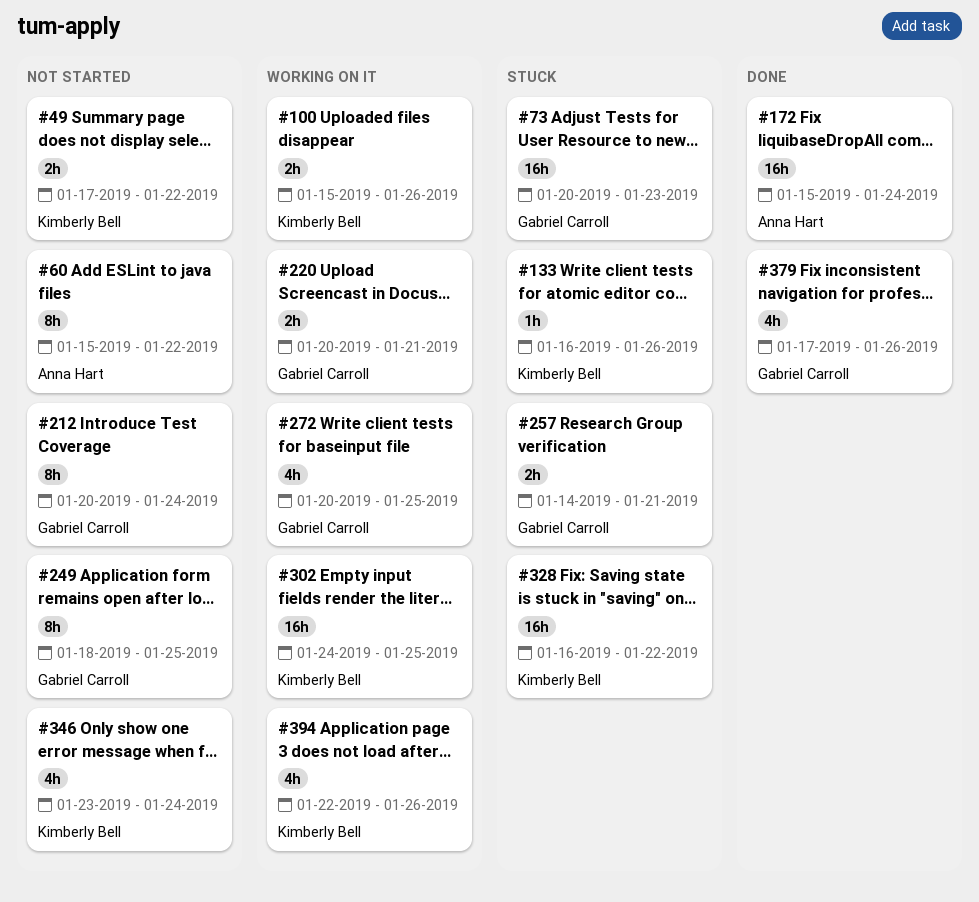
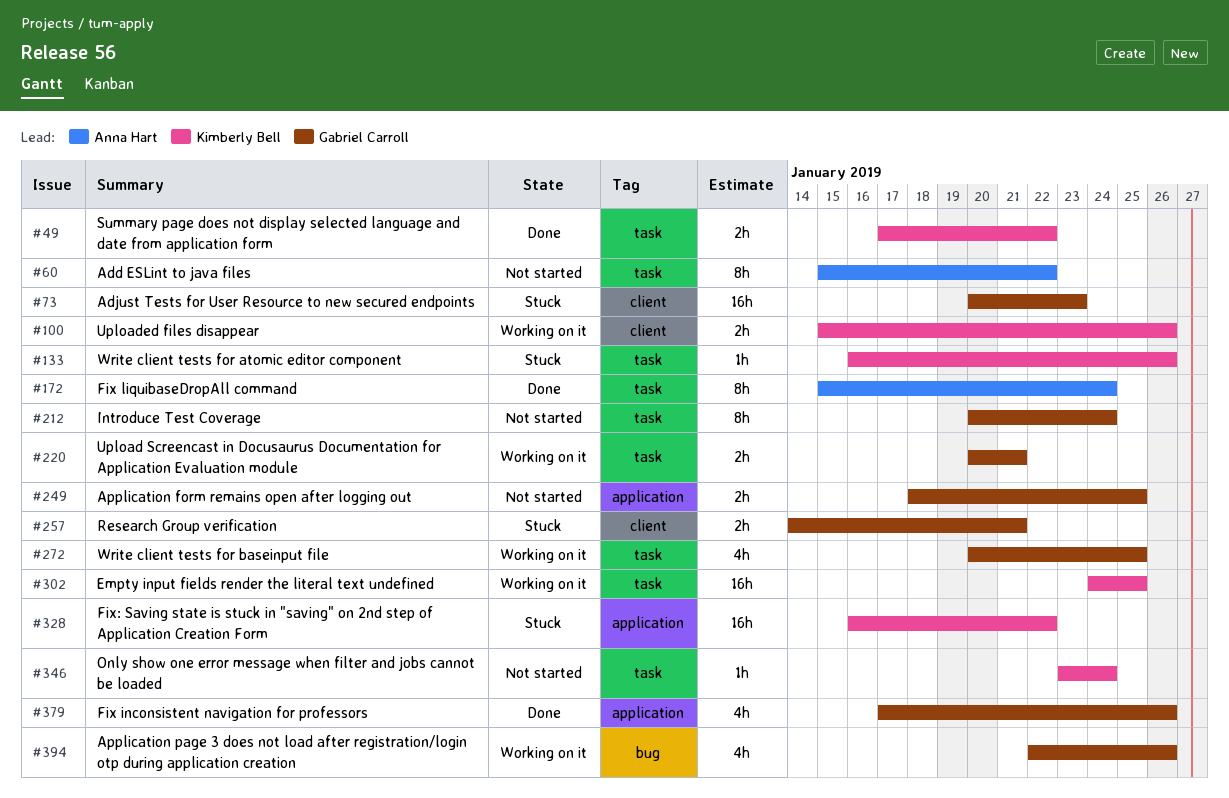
#49, status: Not started -> Done
#172, estimate: 16h -> 8h
#249, estimate: 8h -> 2h
#346, estimate: 4h -> 1h
#394, owner: Kimberly Bell -> Gabriel Carroll

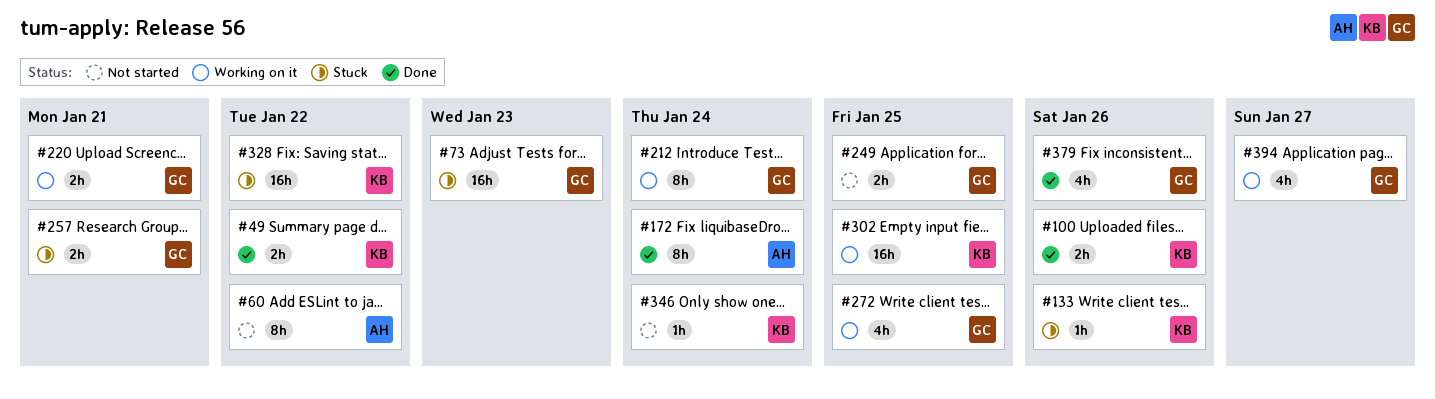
#100, status: Working on it -> Done
#212, status: Not started -> Working on it
#394, due: Jan 26 -> Jan 27

